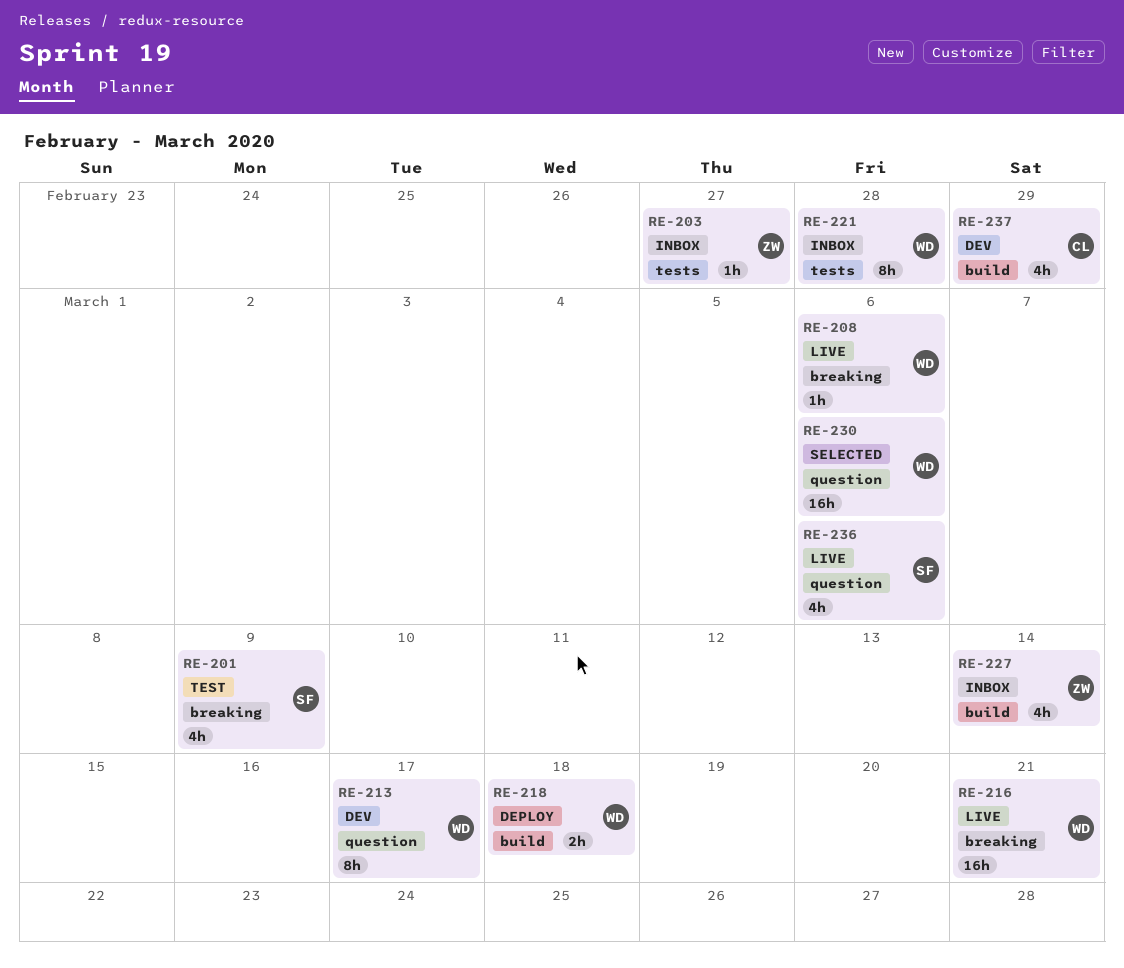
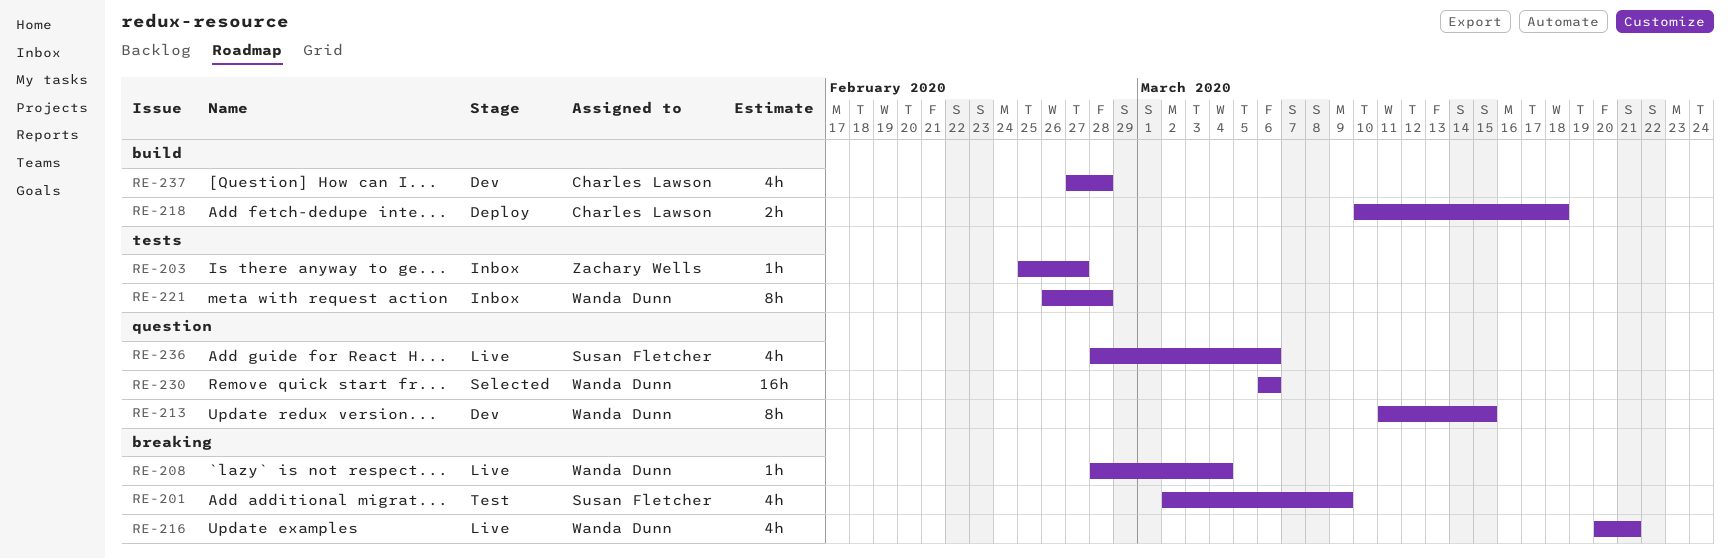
RE-208, due: Mar 6 -> Mar 4
RE-213, due: Mar 17 -> Mar 15
RE-216, estimate: 16h -> 4h
RE-218, owner: Wanda Dunn -> Charles Lawson
RE-227: present -> none
RE-237, due: Feb 29 -> Feb 28

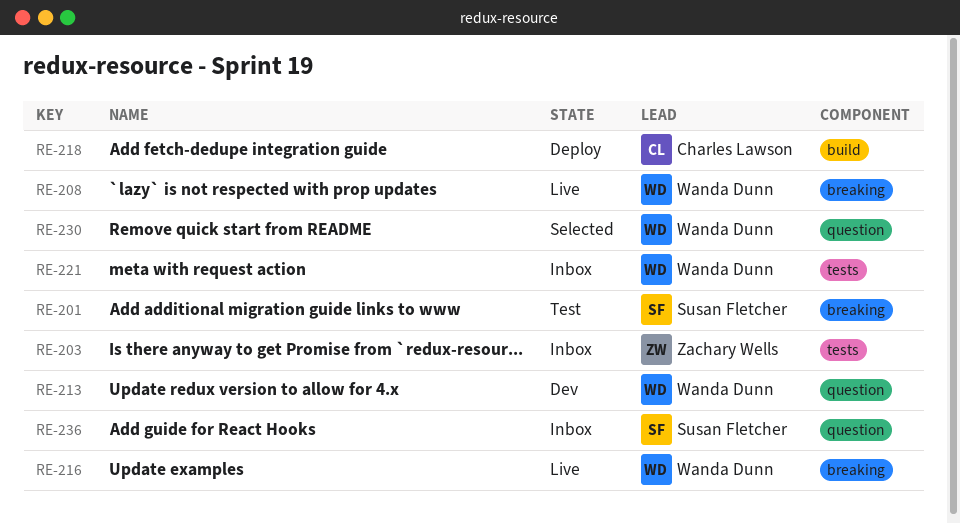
RE-236, status: Live -> Inbox
RE-237: present -> none

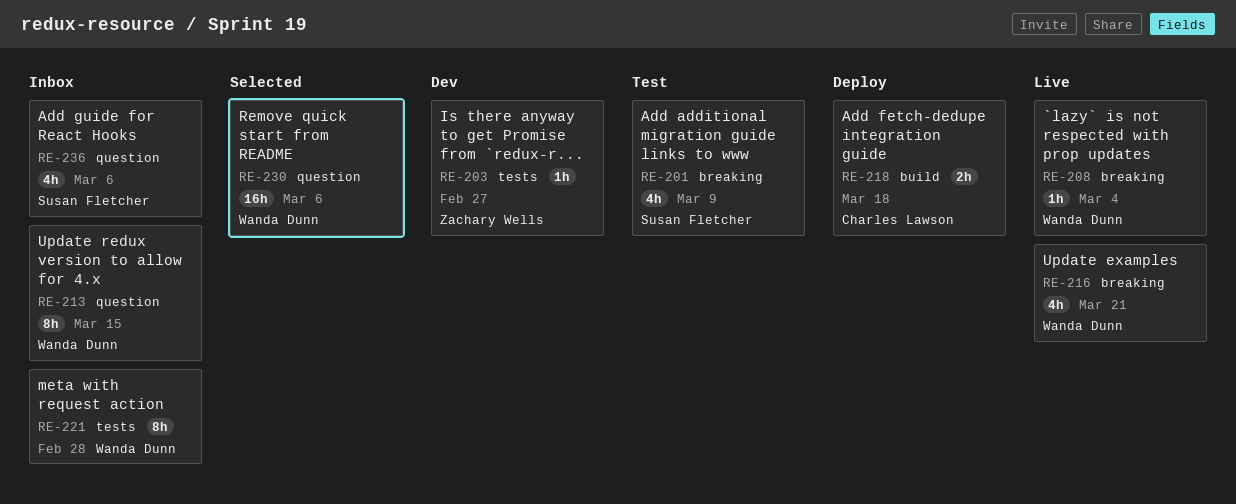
RE-203, status: Inbox -> Dev
RE-213, status: Dev -> Inbox

